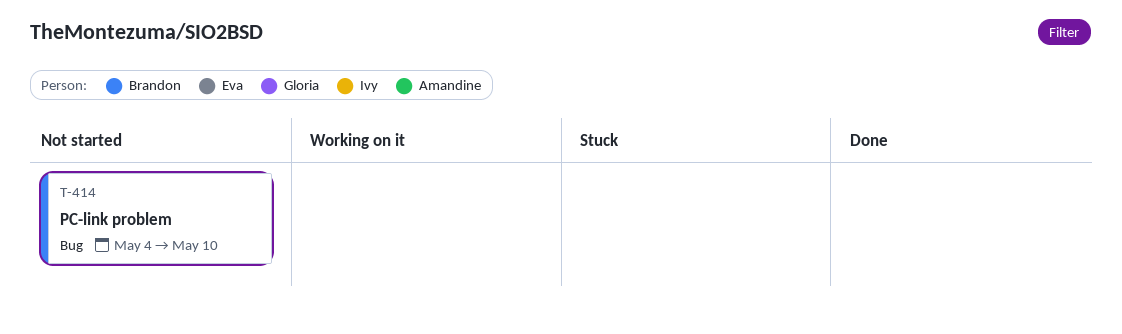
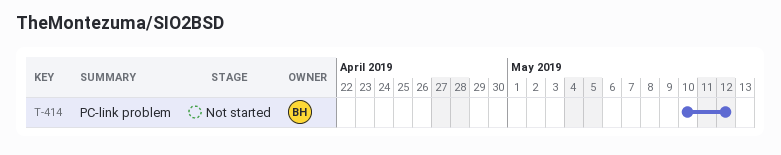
T-414, start: May 4 -> May 10
T-414, due: May 10 -> May 12

